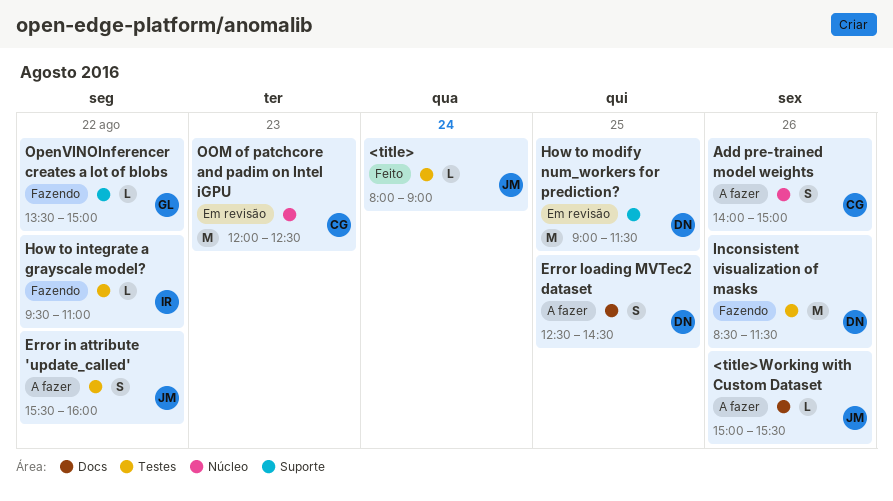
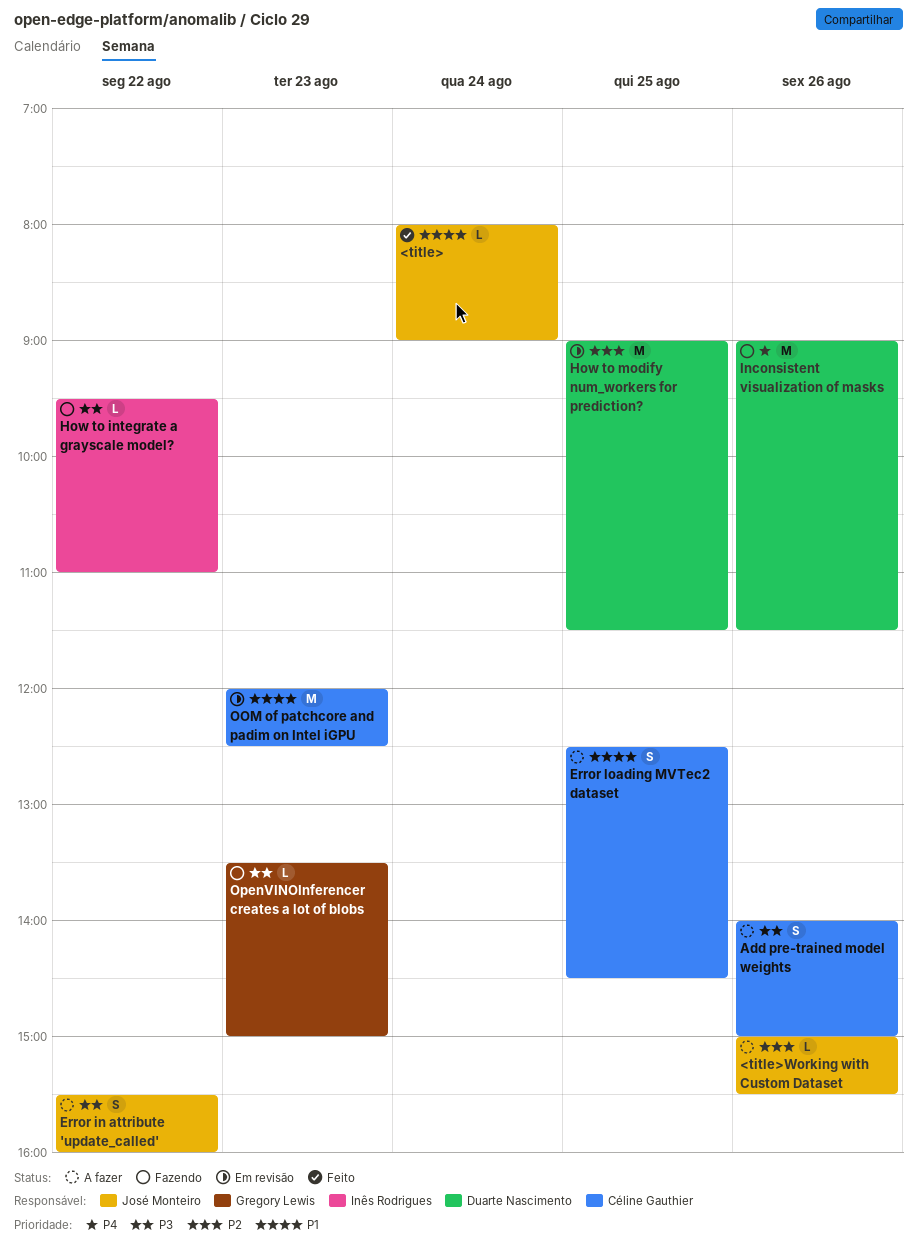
Error loading MVTec2 dataset, owner: Duarte Nascimento -> Céline Gauthier
Inconsistent visualization of masks, begins: 08:30 -> 09:00
OpenVINOInferencer creates a lot of blobs, day: Aug 22 -> Aug 23

